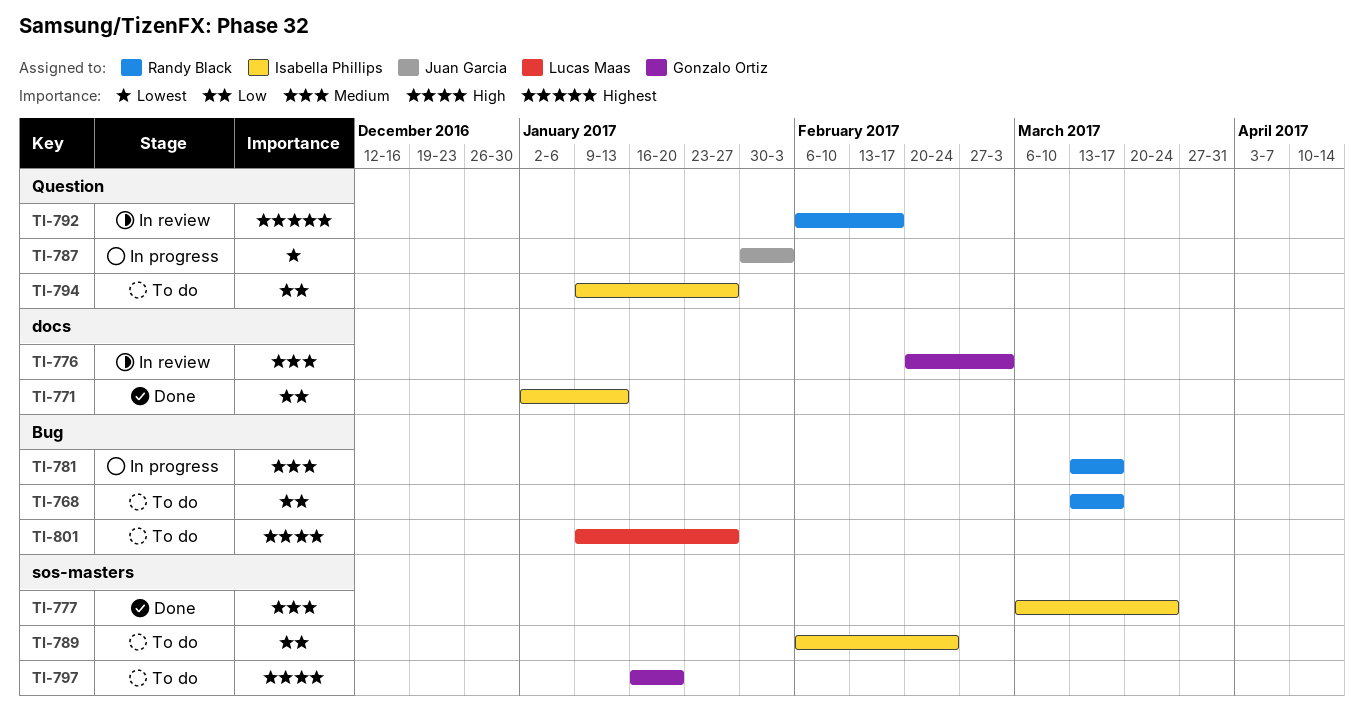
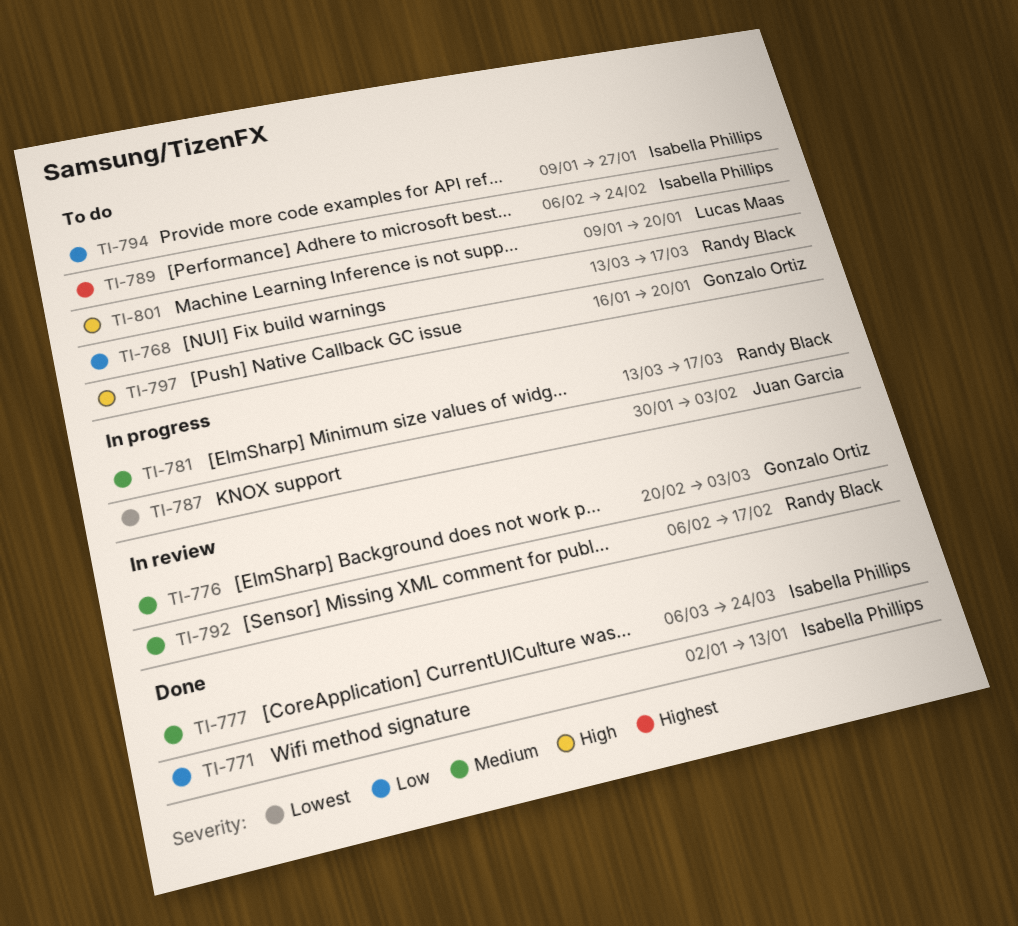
TI-789, priority: Low -> Highest
TI-792, priority: Highest -> Medium
TI-801, due: Jan 27 -> Jan 20

